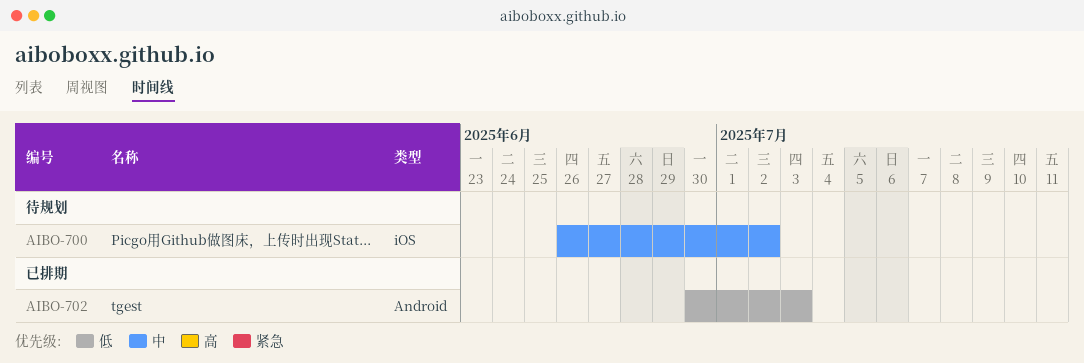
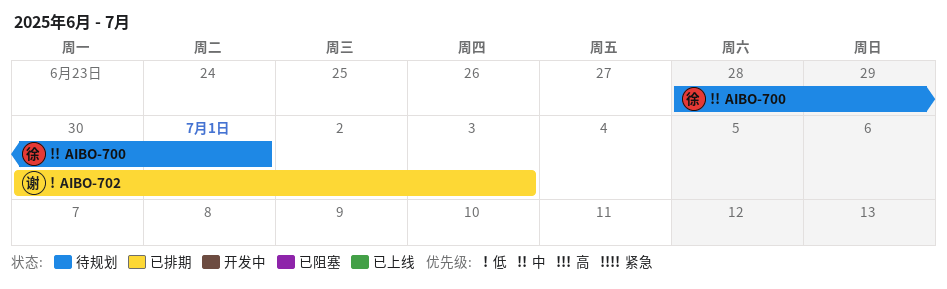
AIBO-700, start: Jun 26 -> Jun 28
AIBO-700, due: Jul 2 -> Jul 1

